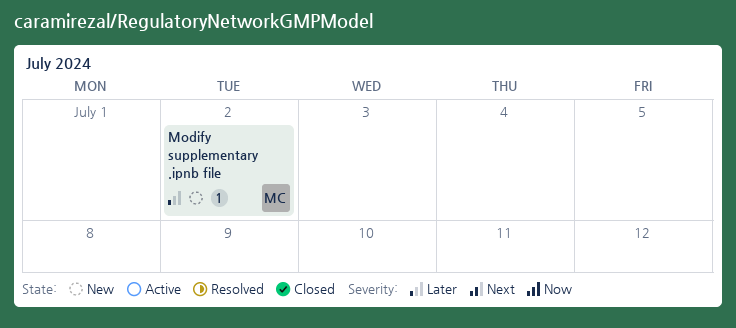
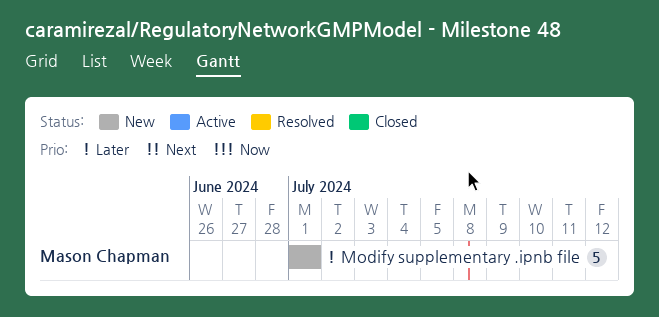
Modify supplementary .ipnb file, estimate: 1 -> 5
Modify supplementary .ipnb file, due: Jul 2 -> Jul 1

